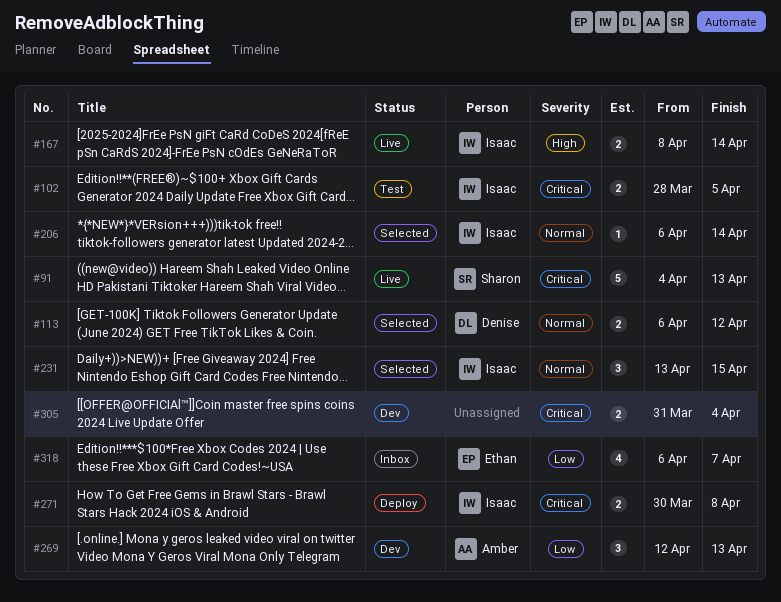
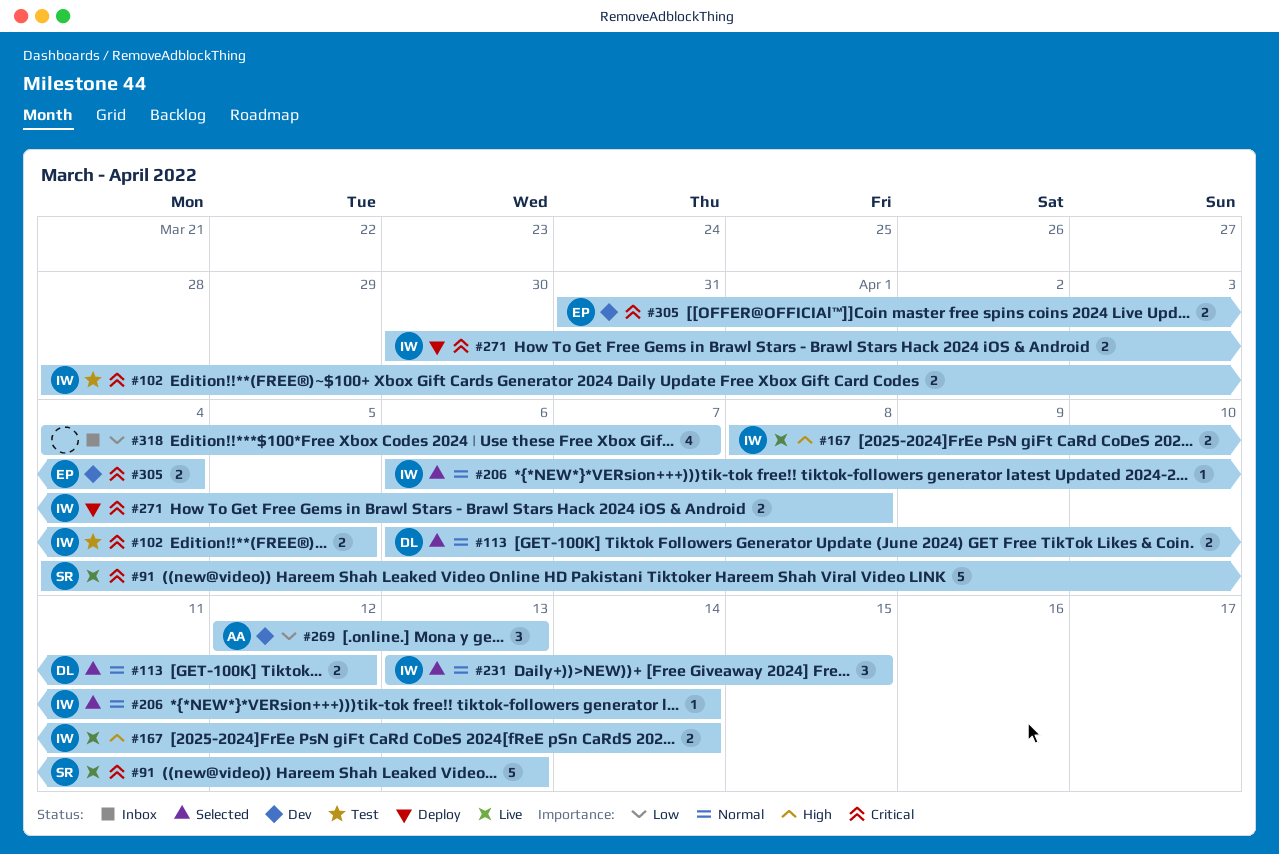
#305, owner: none -> Ethan
#318, owner: Ethan -> none
#318, start: Apr 6 -> Apr 4

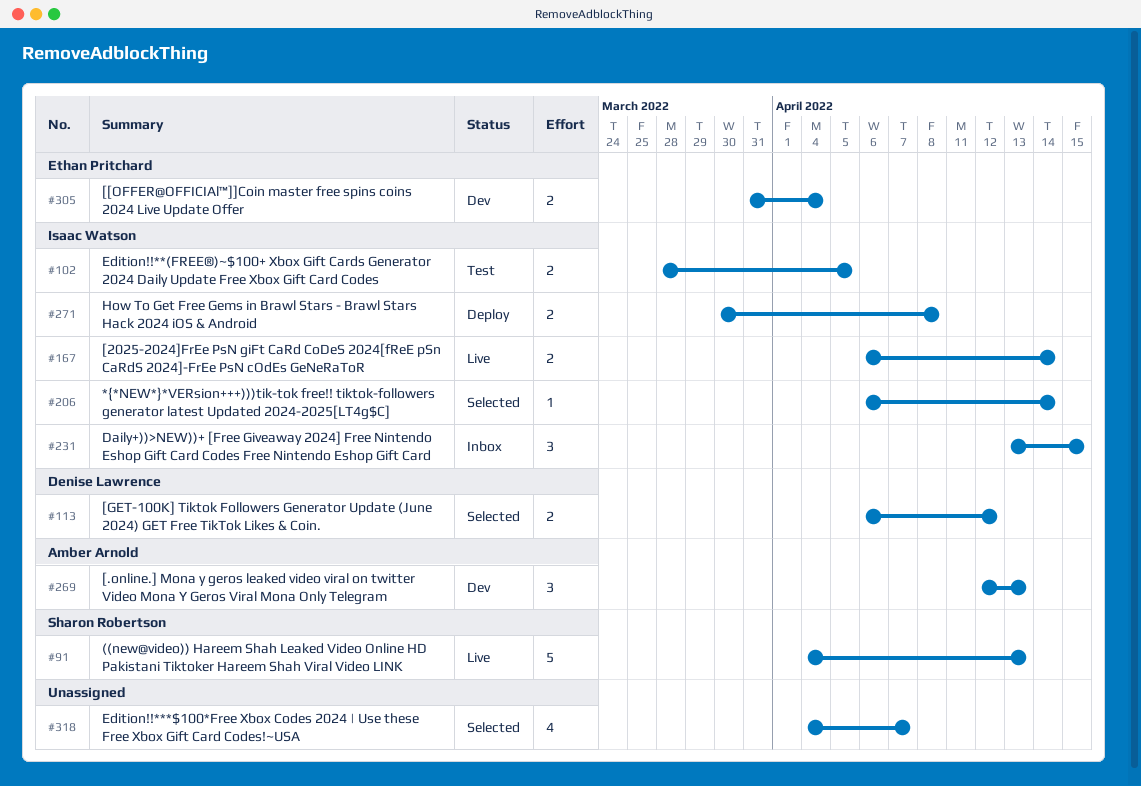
#167, start: Apr 8 -> Apr 6
#231, status: Selected -> Inbox
#318, status: Inbox -> Selected

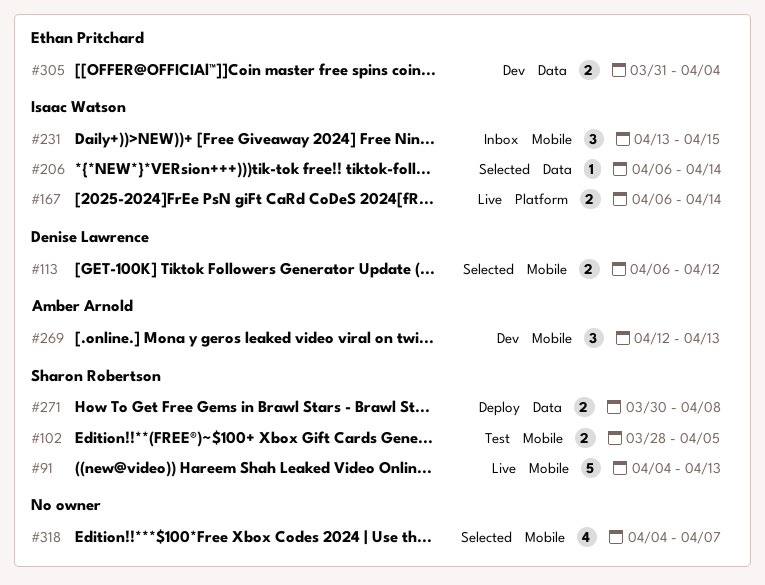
#102, owner: Isaac Watson -> Sharon Robertson
#271, owner: Isaac Watson -> Sharon Robertson

